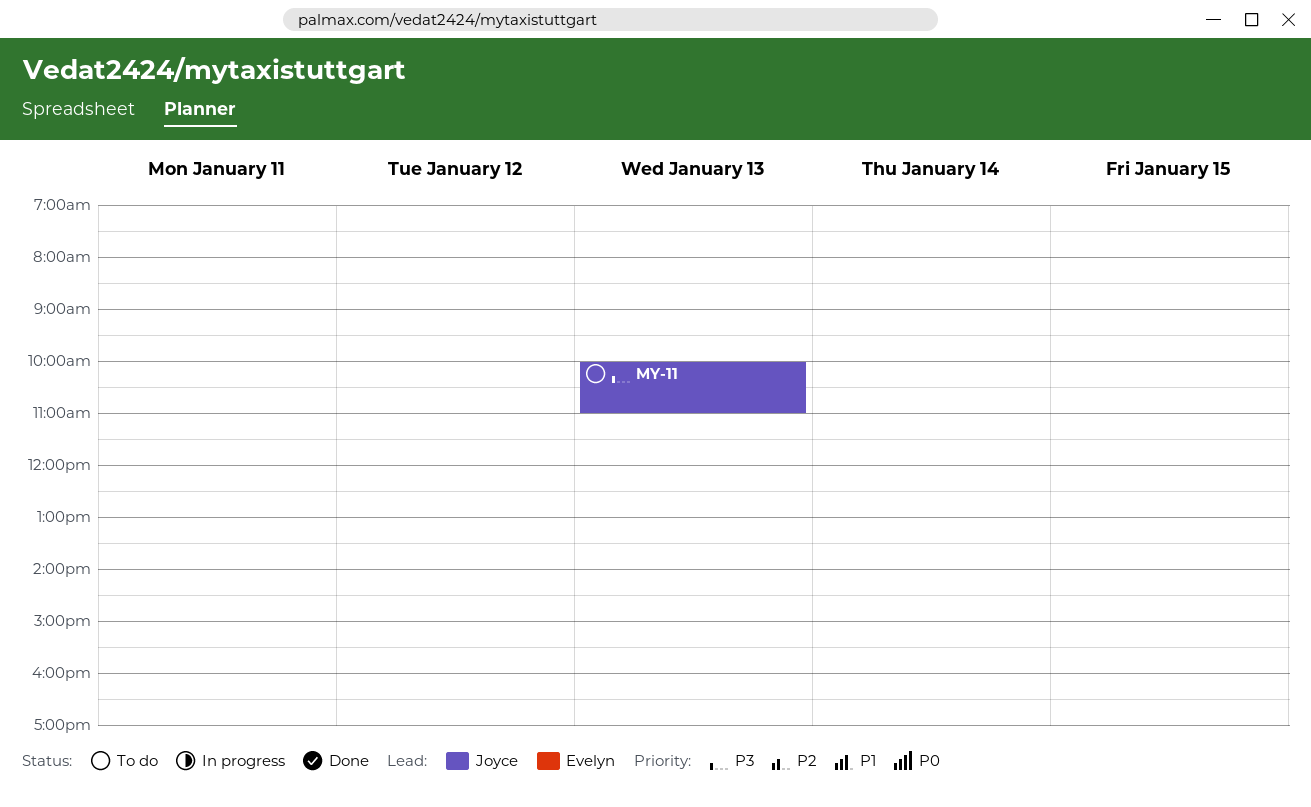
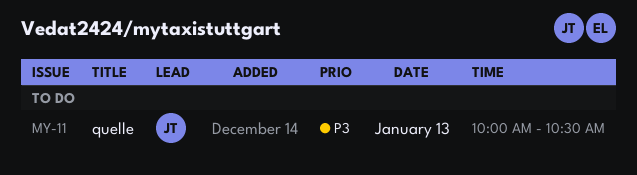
MY-11, ends: 11:00 -> 10:30

